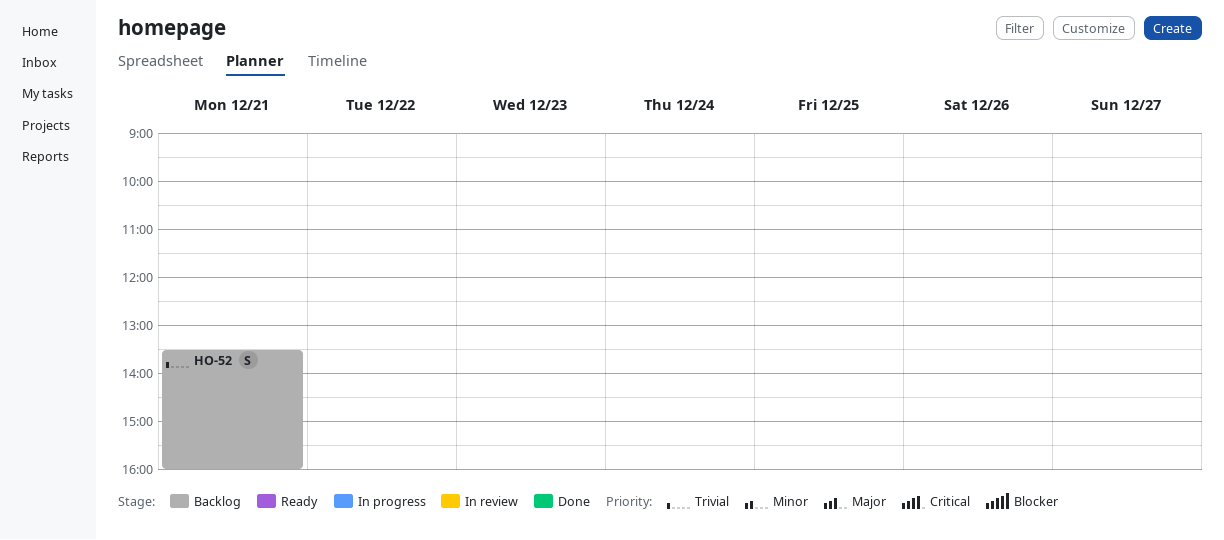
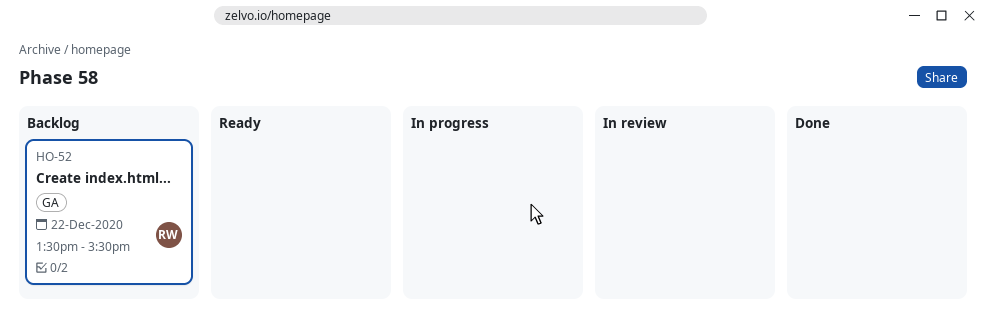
HO-52, day: Dec 21 -> Dec 22
HO-52, ends: 16:00 -> 15:30

